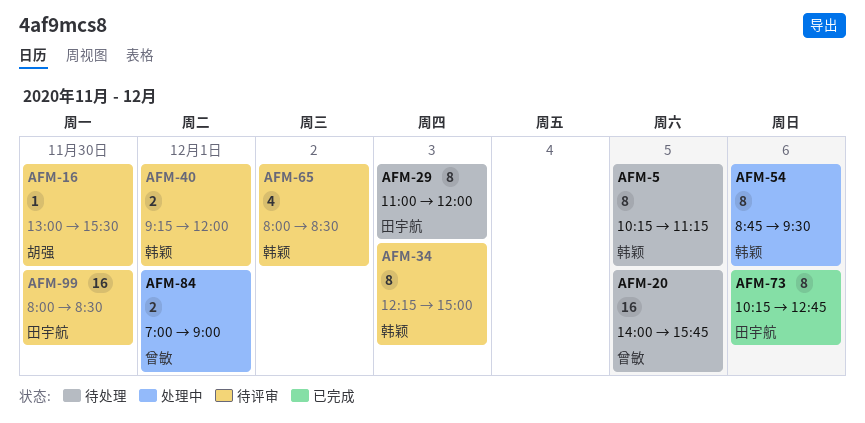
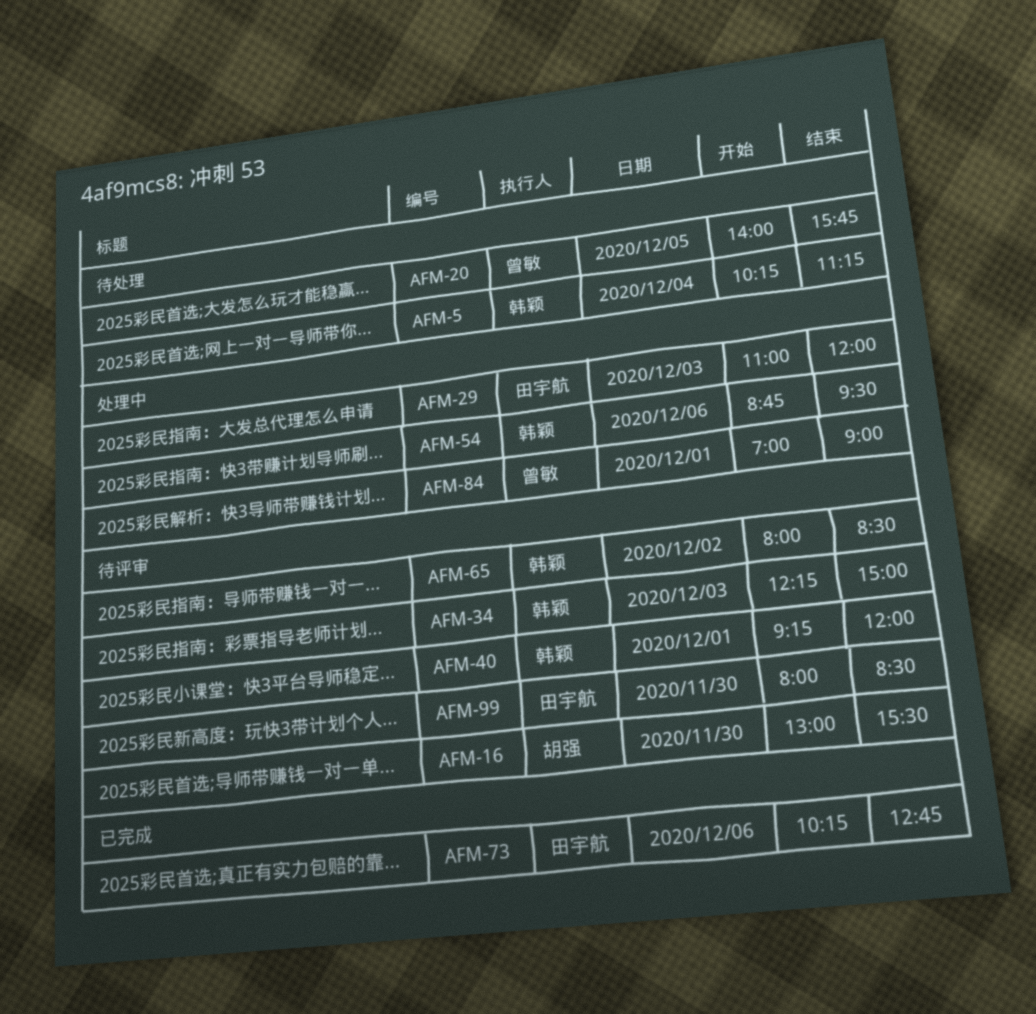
AFM-5, day: Dec 5 -> Dec 4
AFM-29, status: 待处理 -> 处理中

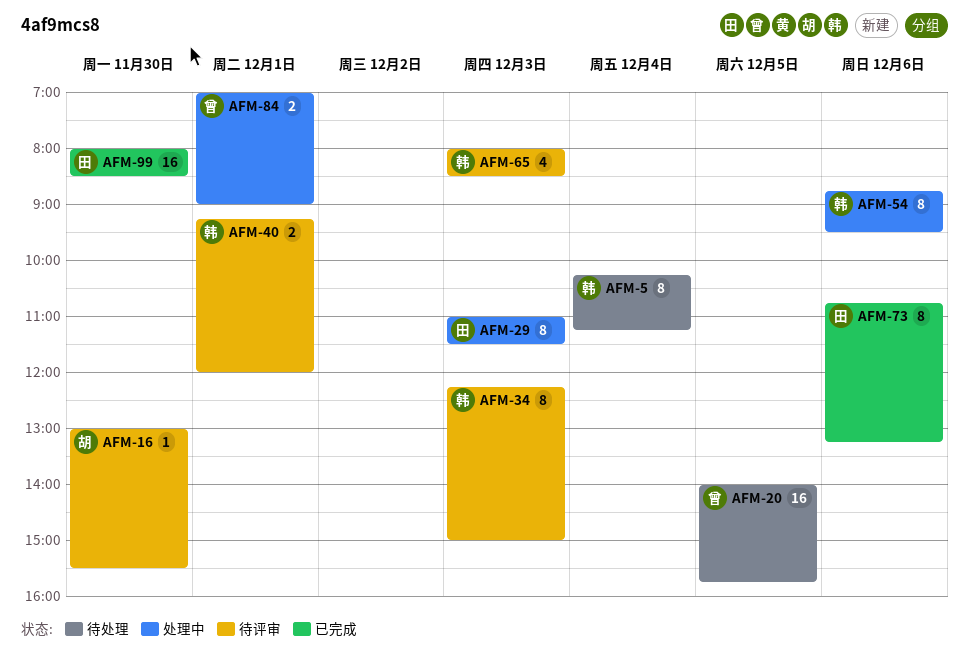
AFM-29, ends: 12:00 -> 11:30
AFM-65, day: Dec 2 -> Dec 3
AFM-73, begins: 10:15 -> 10:45
AFM-73, ends: 12:45 -> 13:15
AFM-99, status: 待评审 -> 已完成

